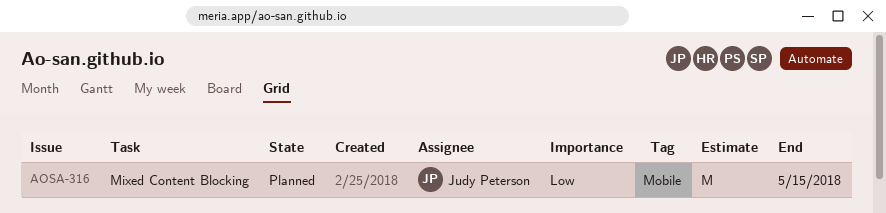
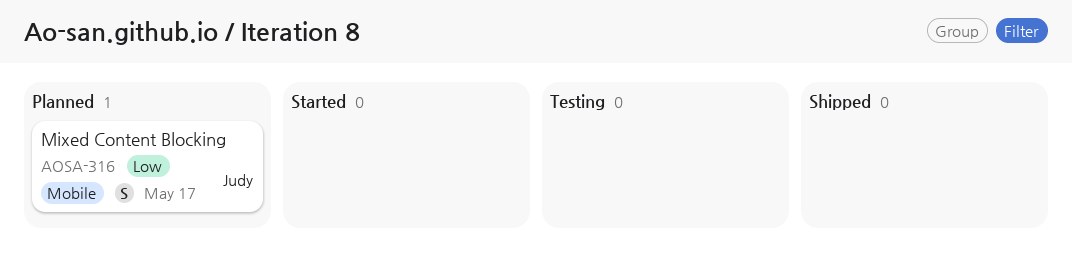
AOSA-316, estimate: M -> S
AOSA-316, due: May 15 -> May 17

